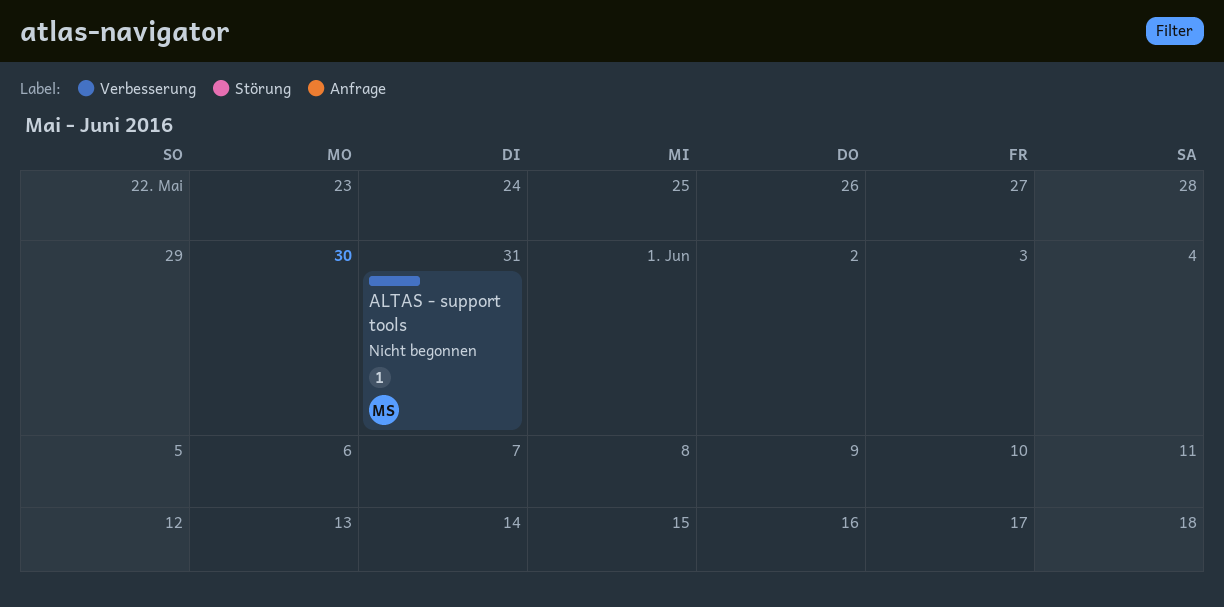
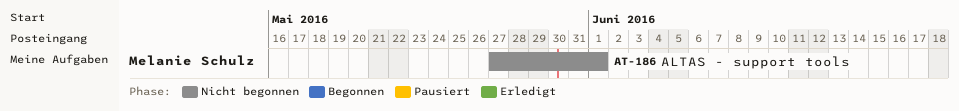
ALTAS - support tools, due: May 31 -> Jun 1

